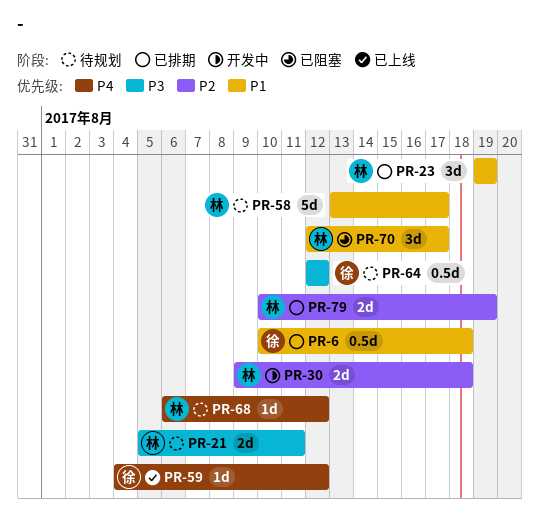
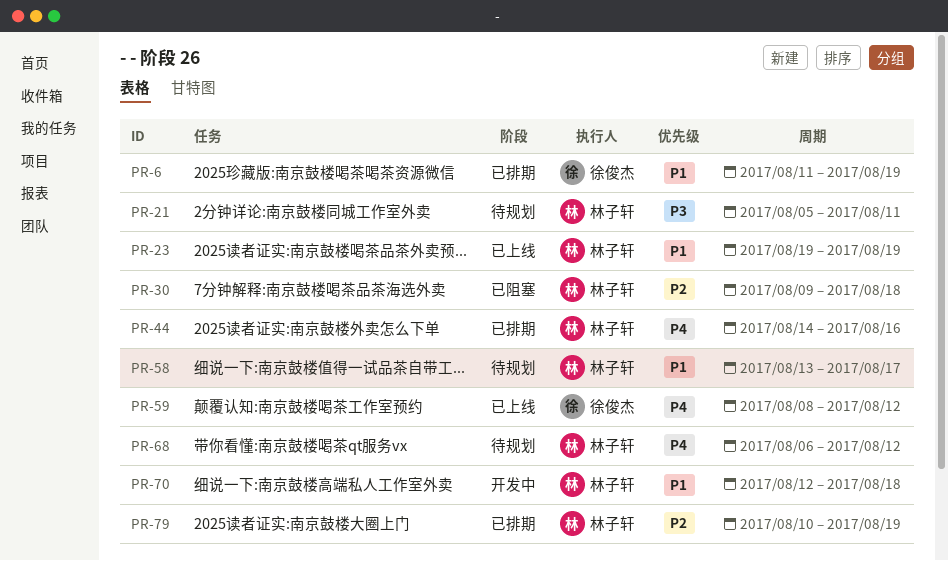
PR-6, start: Aug 10 -> Aug 11
PR-6, due: Aug 18 -> Aug 19
PR-23, status: 已排期 -> 已上线
PR-30, status: 开发中 -> 已阻塞
PR-44: none -> present
PR-59, start: Aug 4 -> Aug 8
PR-64: present -> none
PR-70, status: 已阻塞 -> 开发中
PR-70, due: Aug 17 -> Aug 18

